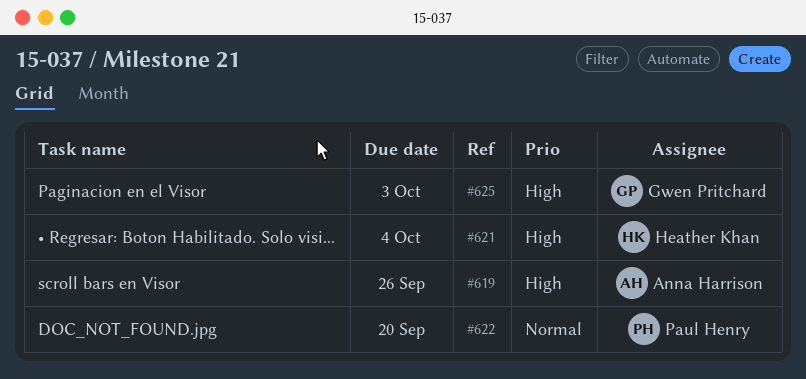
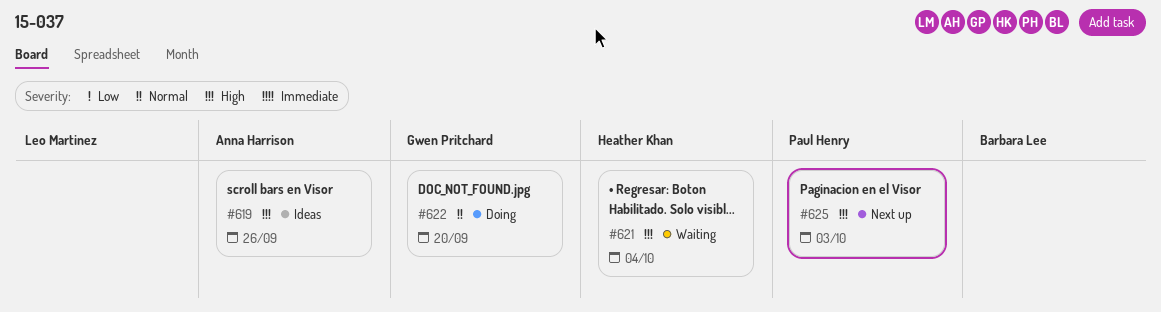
#622, owner: Paul Henry -> Gwen Pritchard
#625, owner: Gwen Pritchard -> Paul Henry

